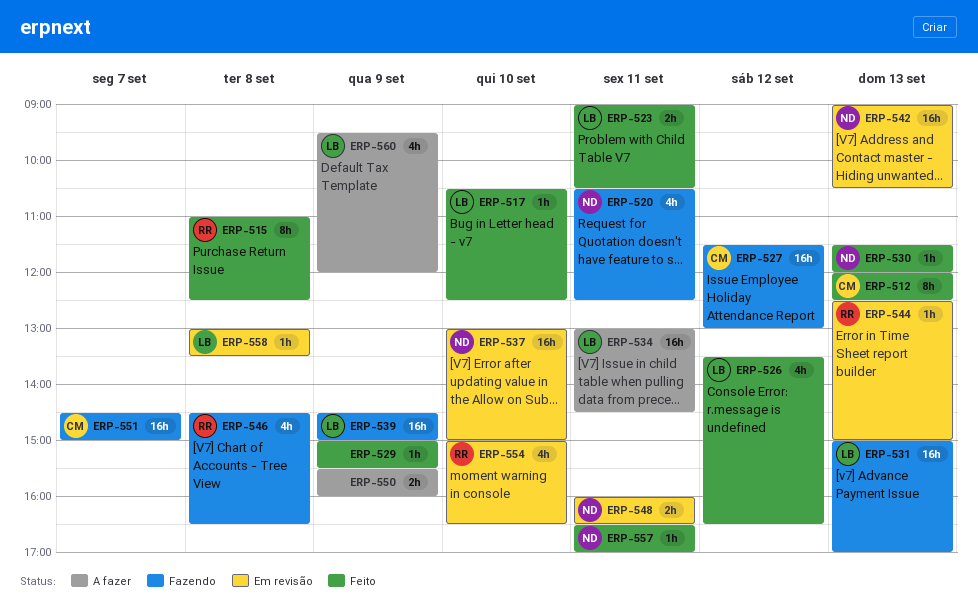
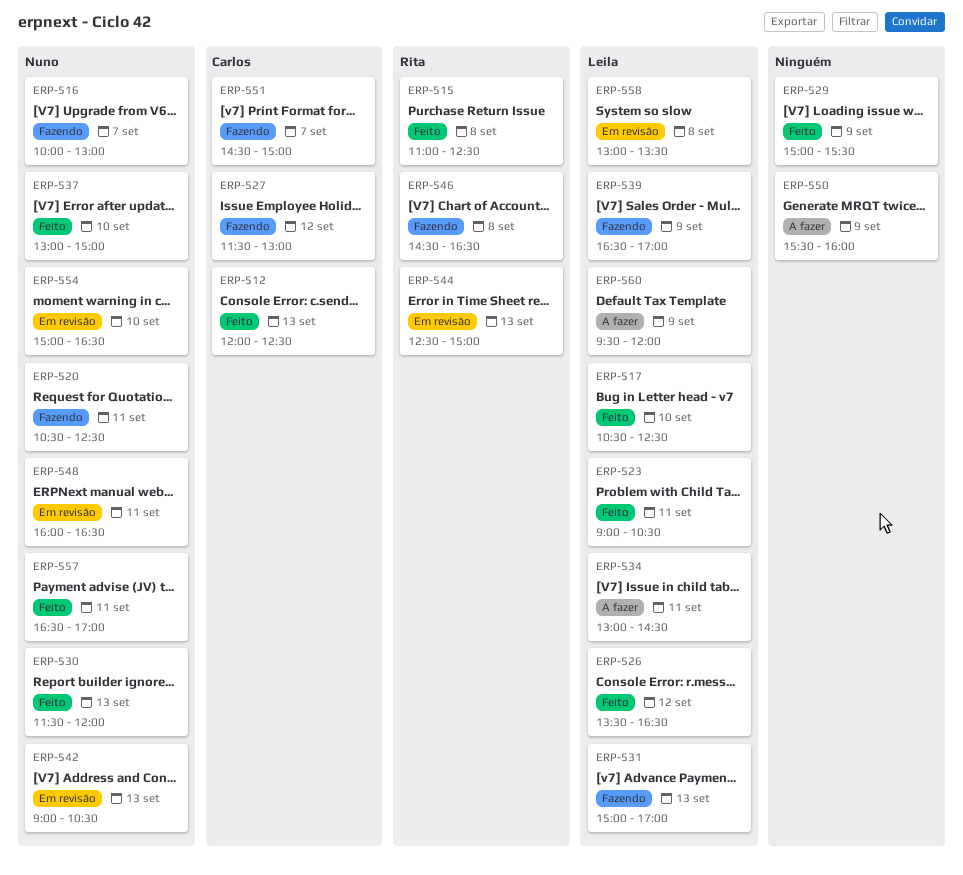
ERP-516: none -> present
ERP-537, status: Em revisão -> Feito
ERP-539, begins: 14:30 -> 16:30
ERP-539, ends: 15:00 -> 17:00
ERP-554, owner: Rita -> Nuno

